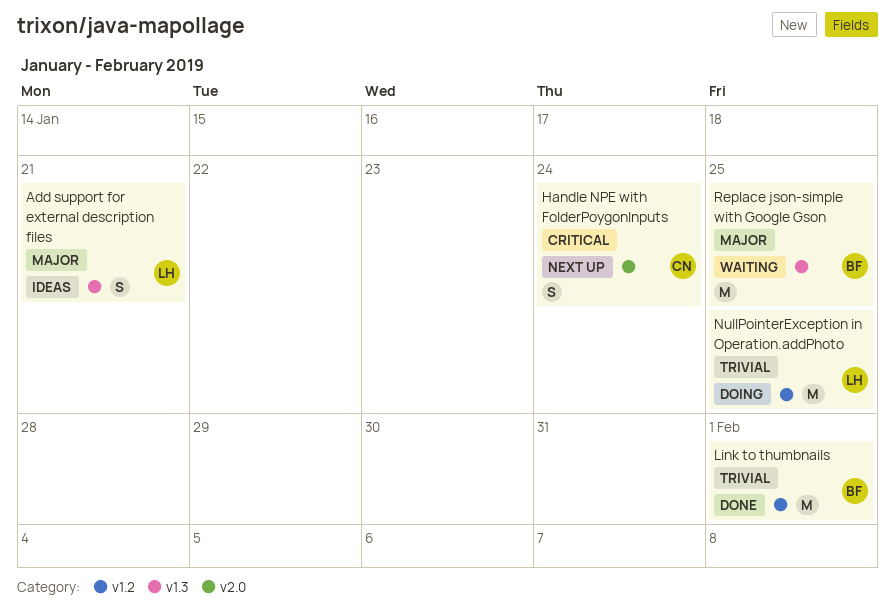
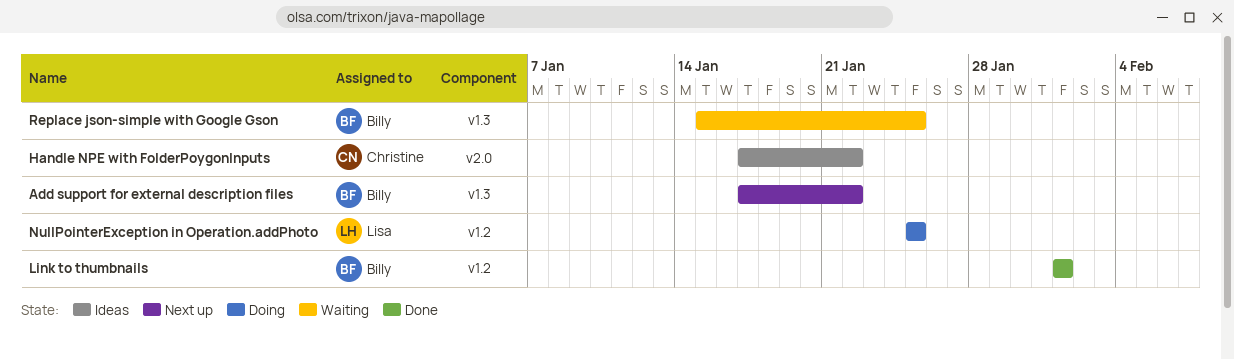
Add support for external description files, status: Ideas -> Next up
Add support for external description files, owner: Lisa -> Billy
Add support for external description files, due: Jan 21 -> Jan 22
Handle NPE with FolderPoygonInputs, status: Next up -> Ideas
Handle NPE with FolderPoygonInputs, due: Jan 24 -> Jan 22

